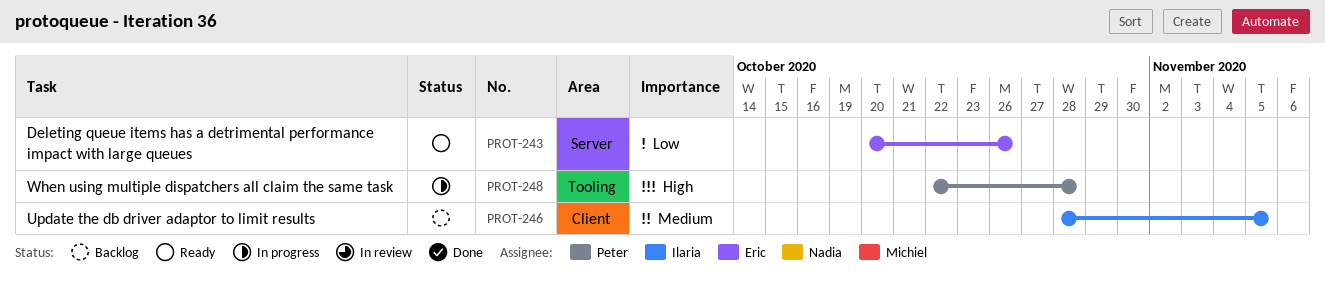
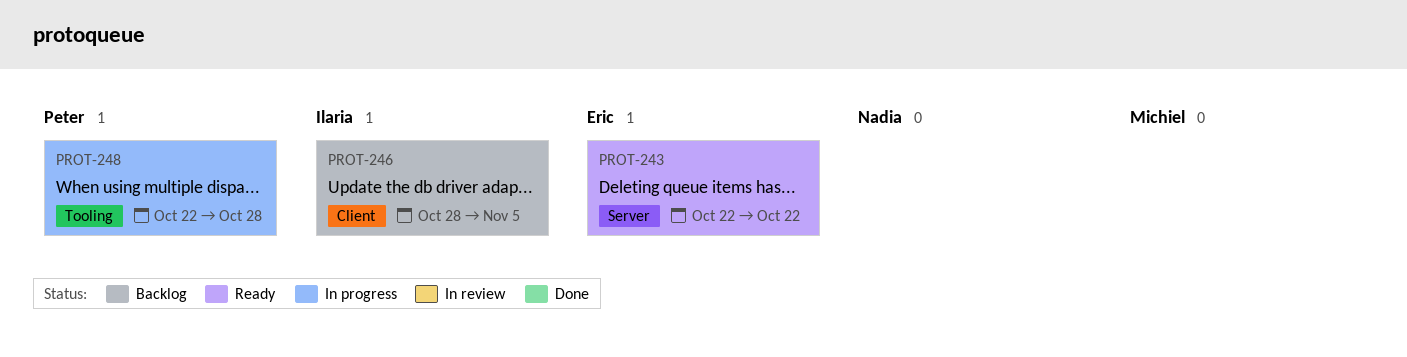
PROT-243, start: Oct 20 -> Oct 22
PROT-243, due: Oct 26 -> Oct 22

